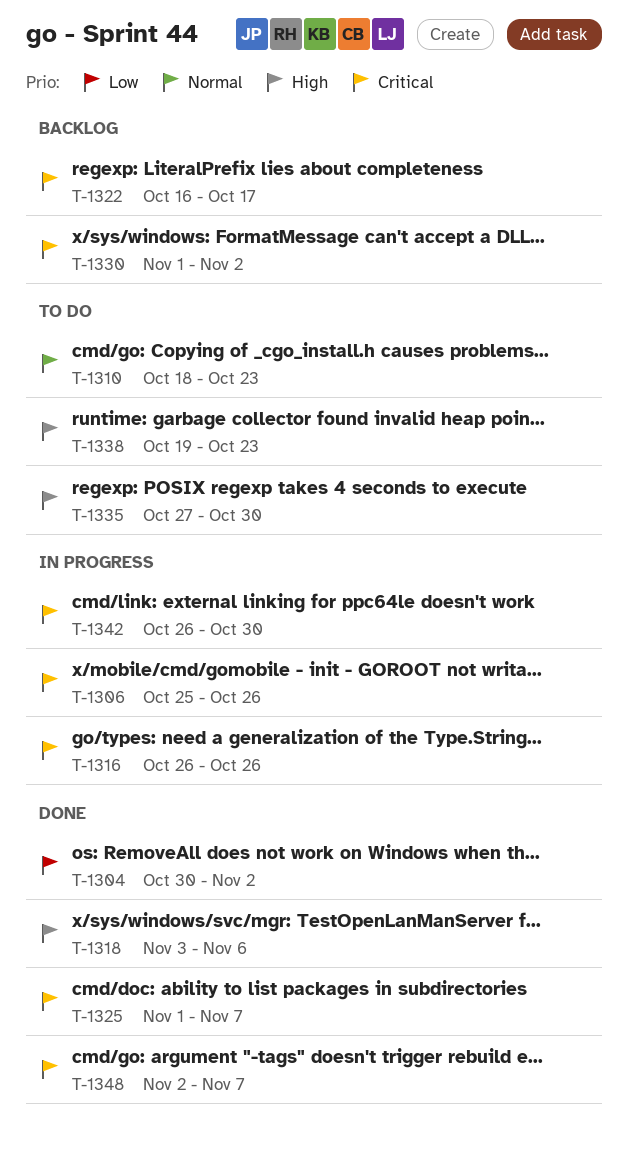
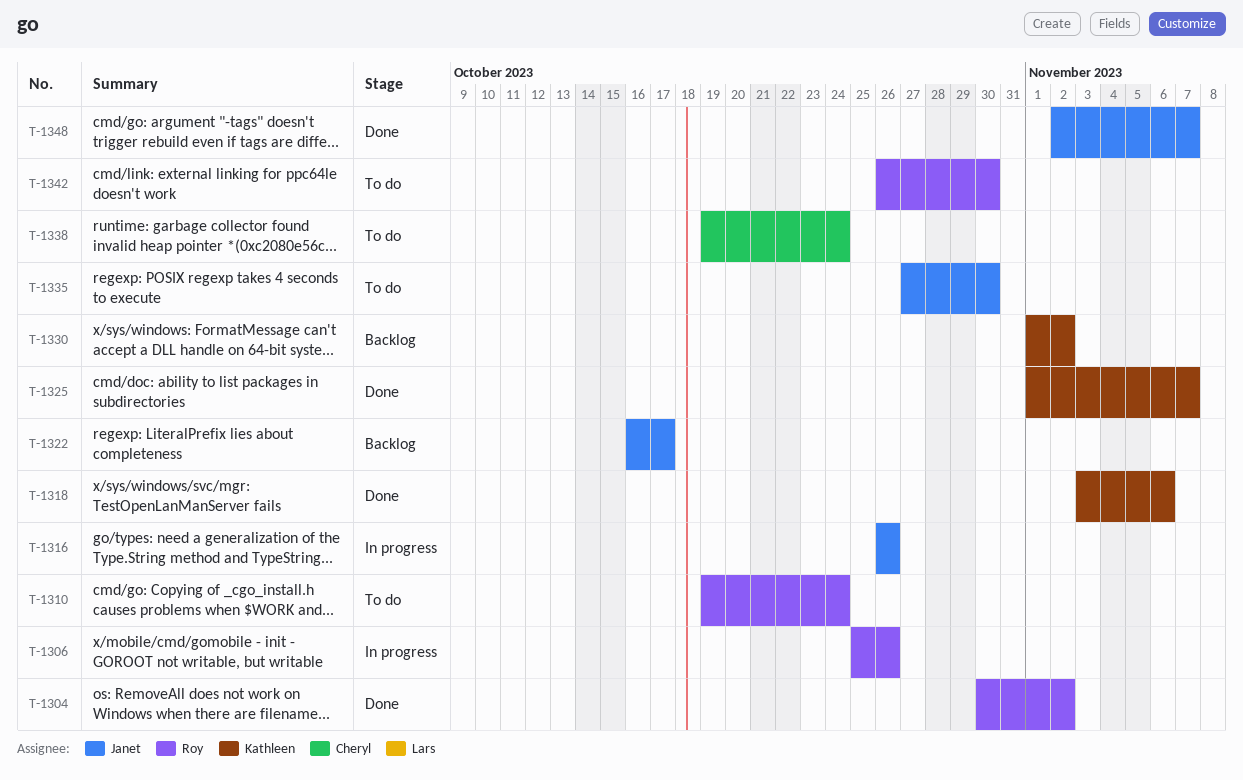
T-1310, start: Oct 18 -> Oct 19
T-1310, due: Oct 23 -> Oct 24
T-1338, due: Oct 23 -> Oct 24
T-1342, status: In progress -> To do

